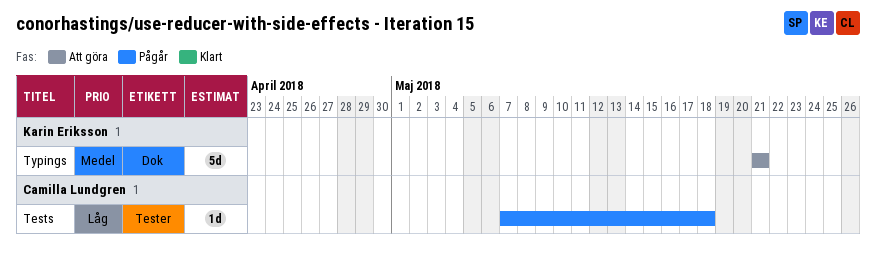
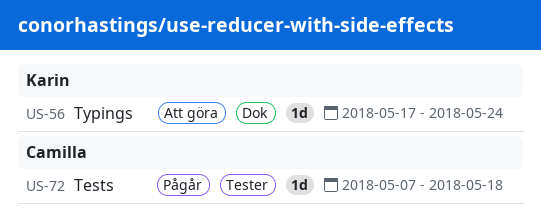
Typings, estimate: 5d -> 1d
Typings, start: May 21 -> May 17
Typings, due: May 21 -> May 24

